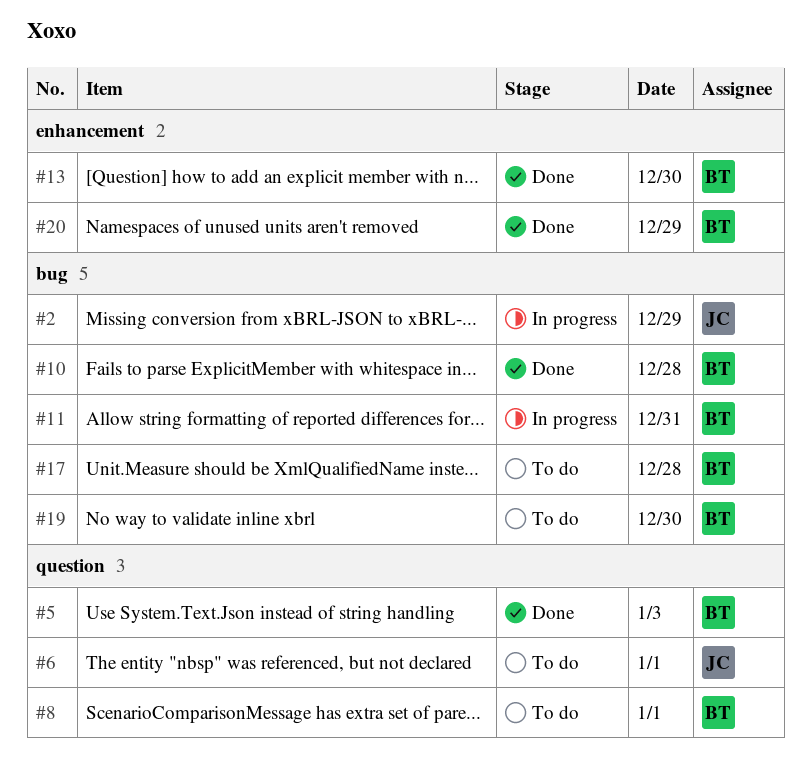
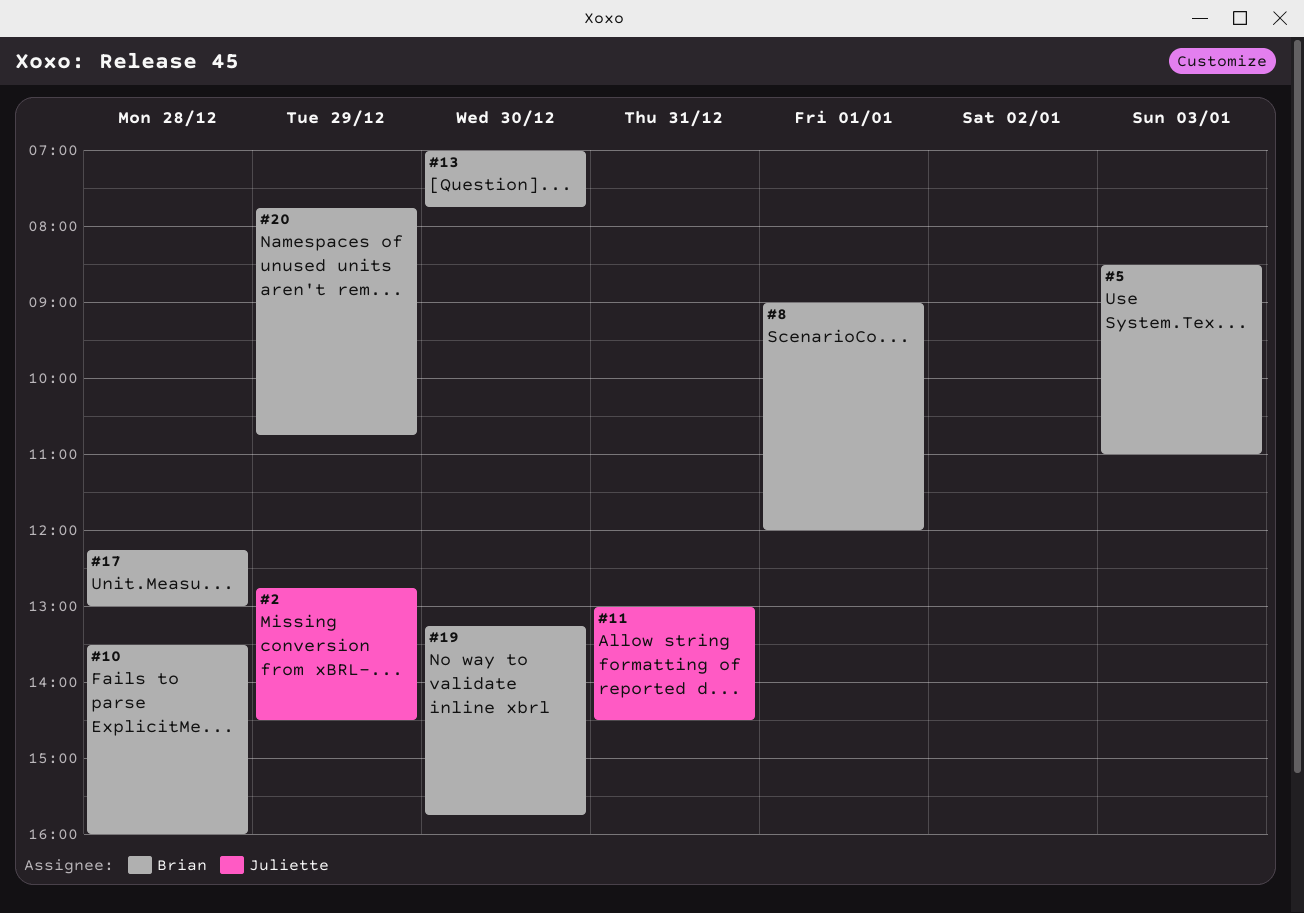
#6: present -> none
#11, owner: Brian -> Juliette

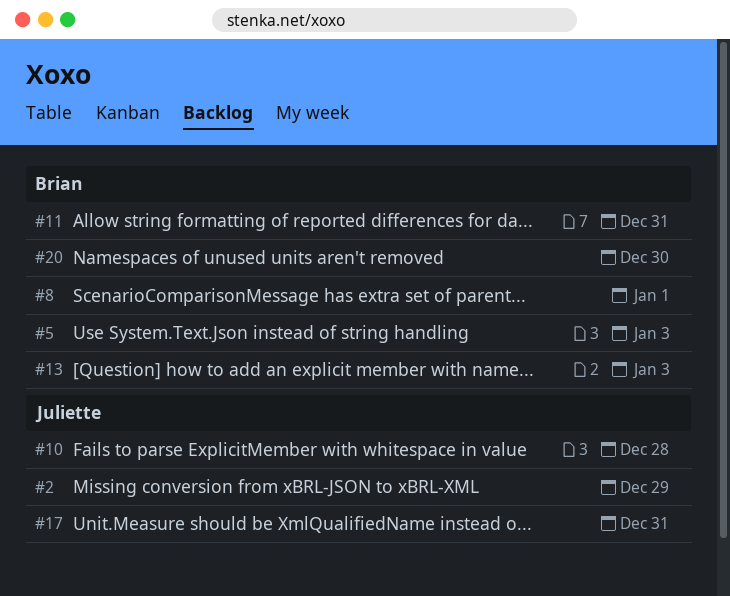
#10, owner: Brian -> Juliette
#11, owner: Juliette -> Brian
#13, day: Dec 30 -> Jan 3
#17, owner: Brian -> Juliette
#17, day: Dec 28 -> Dec 31
#19: present -> none
#20, day: Dec 29 -> Dec 30

